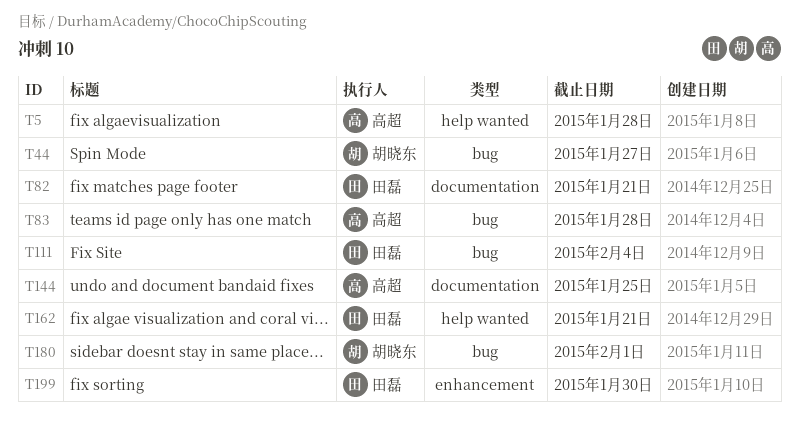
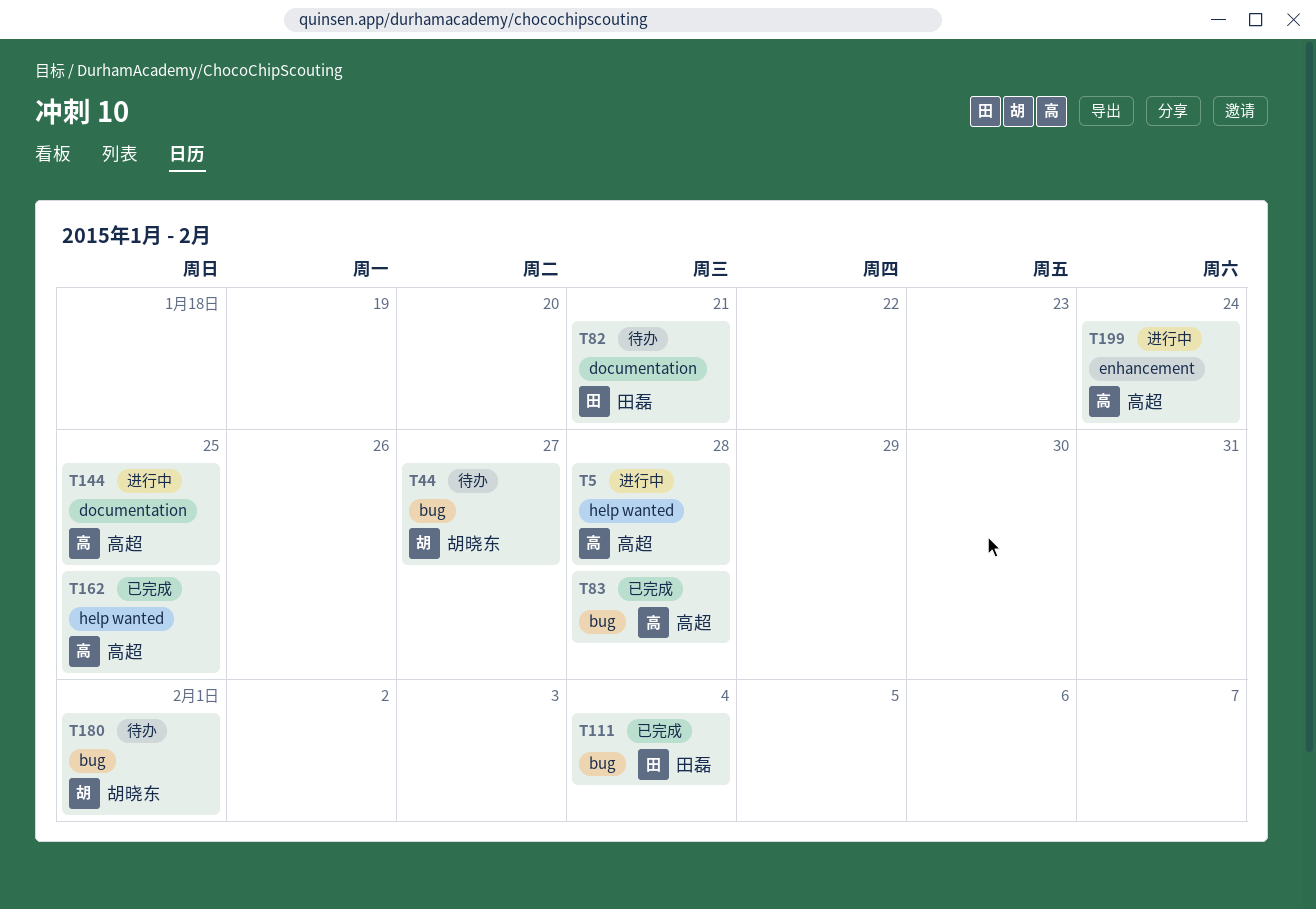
T162, owner: 田磊 -> 高超
T162, due: Jan 21 -> Jan 25
T199, owner: 田磊 -> 高超
T199, due: Jan 30 -> Jan 24

